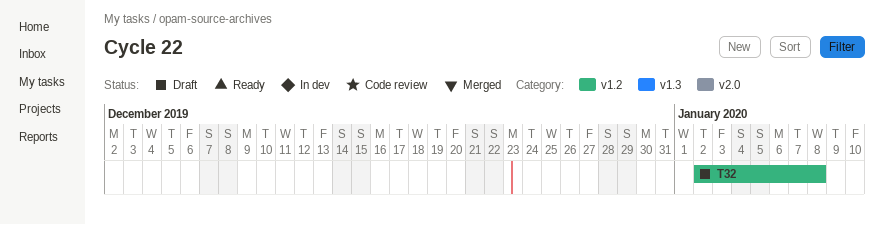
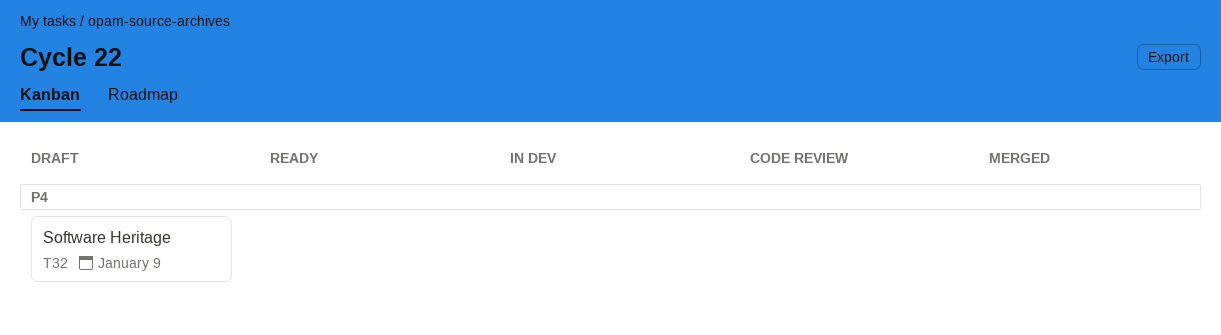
T32, due: Jan 8 -> Jan 9

